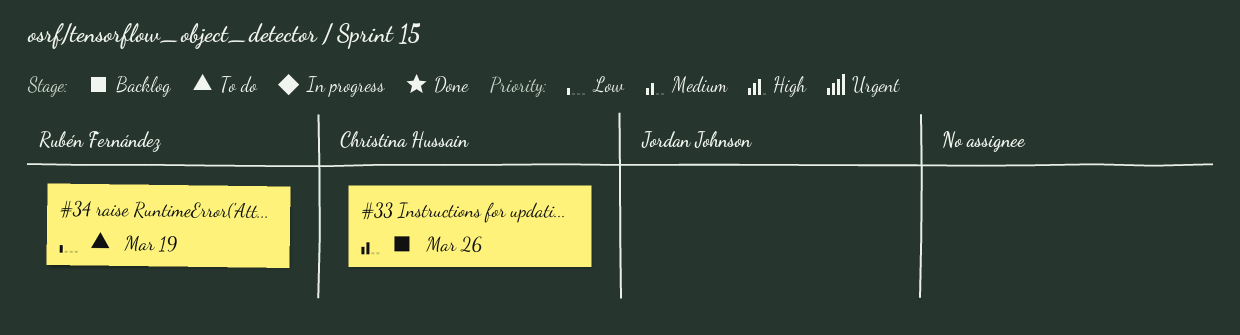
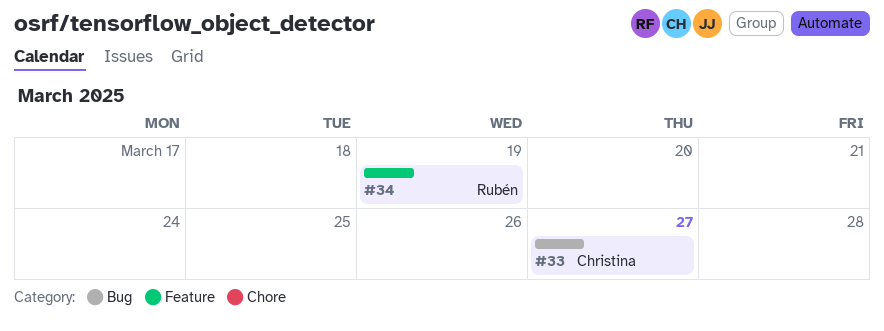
#33, due: Mar 26 -> Mar 27

